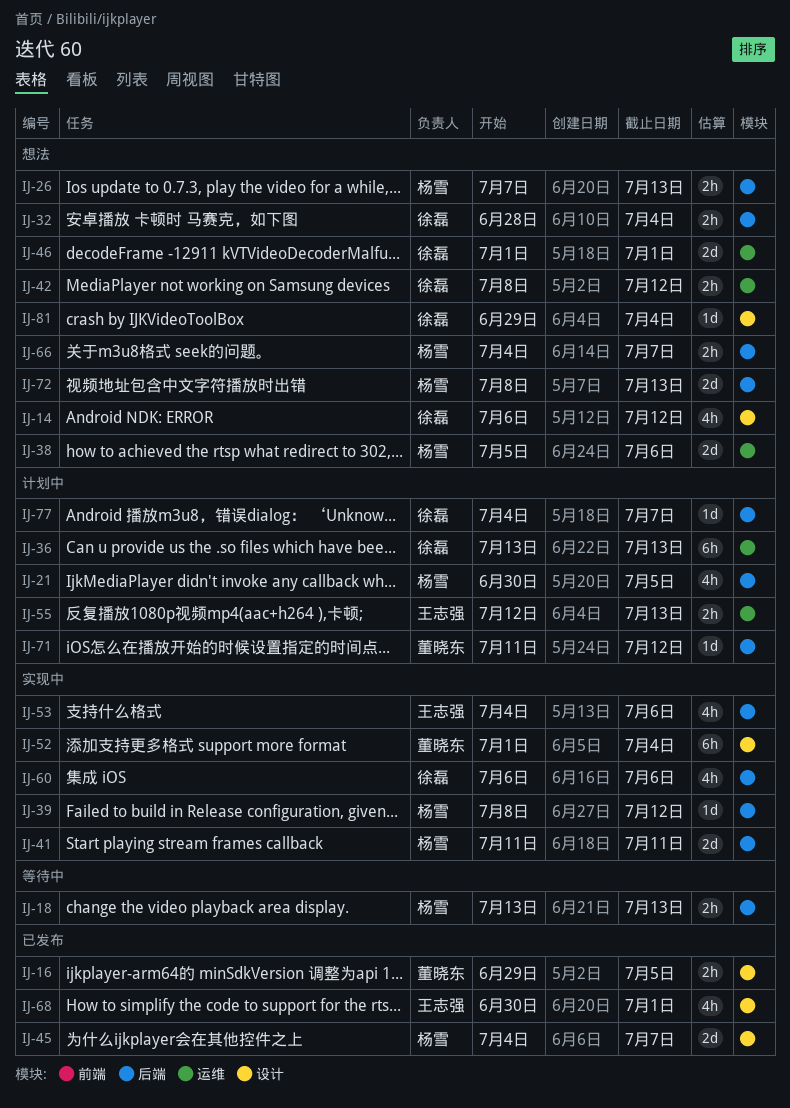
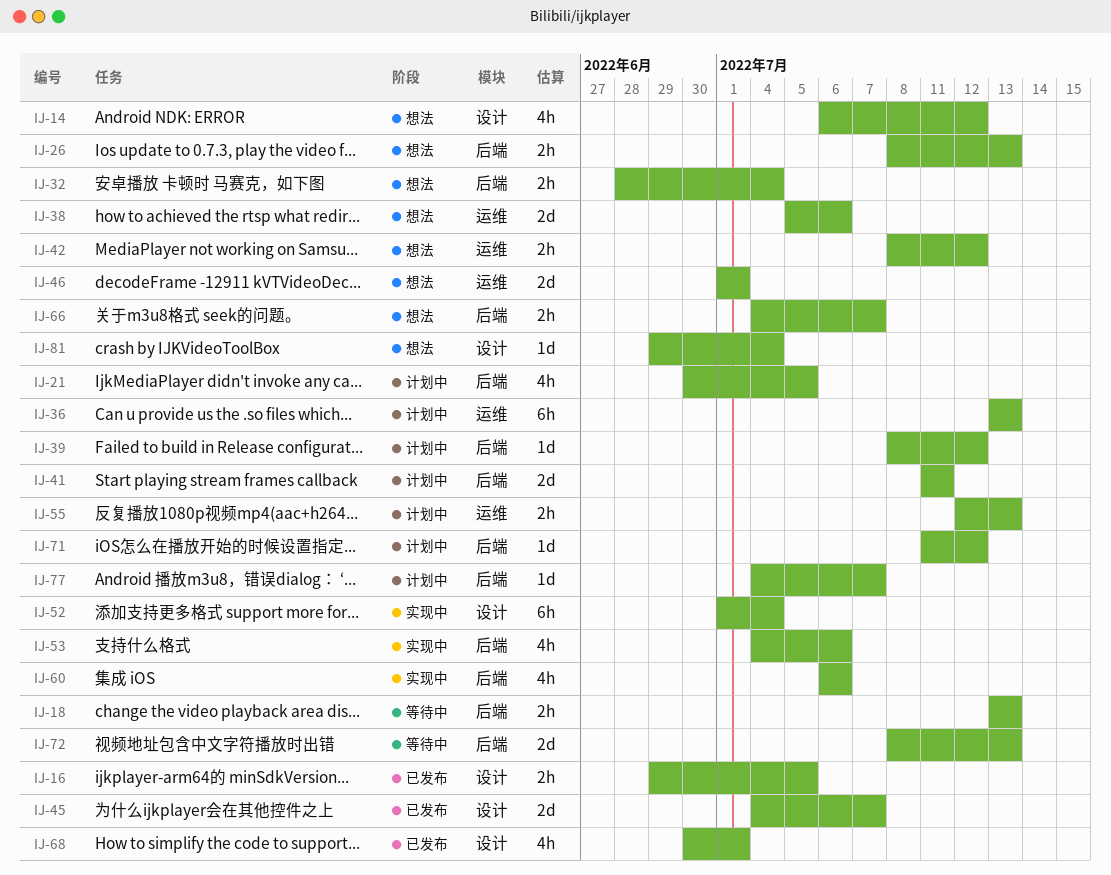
IJ-26, start: Jul 7 -> Jul 8
IJ-39, status: 实现中 -> 计划中
IJ-41, status: 实现中 -> 计划中
IJ-72, status: 想法 -> 等待中

